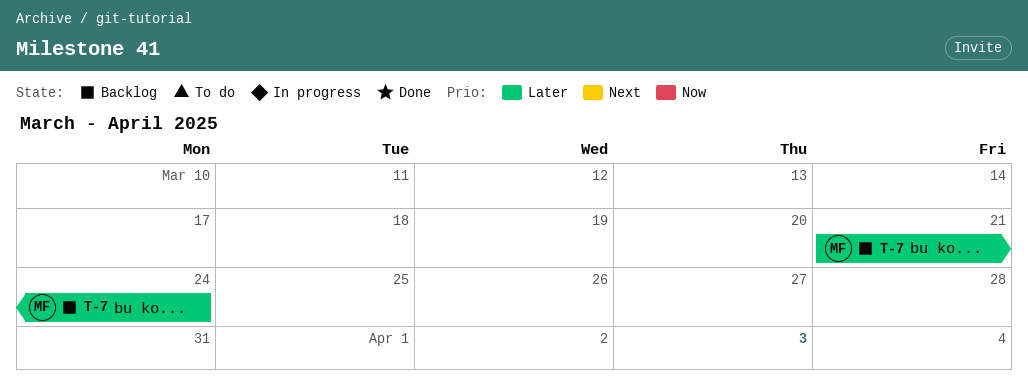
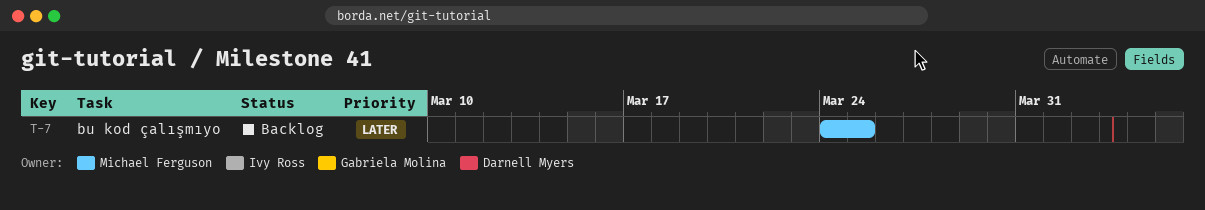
T-7, start: Mar 21 -> Mar 24
T-7, due: Mar 24 -> Mar 25

